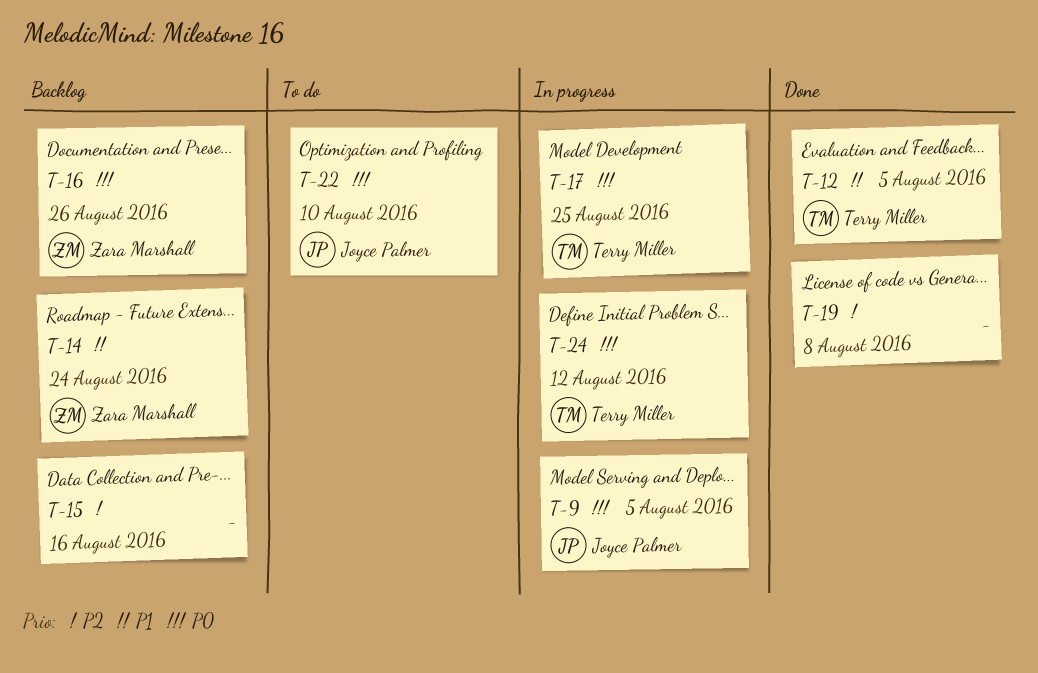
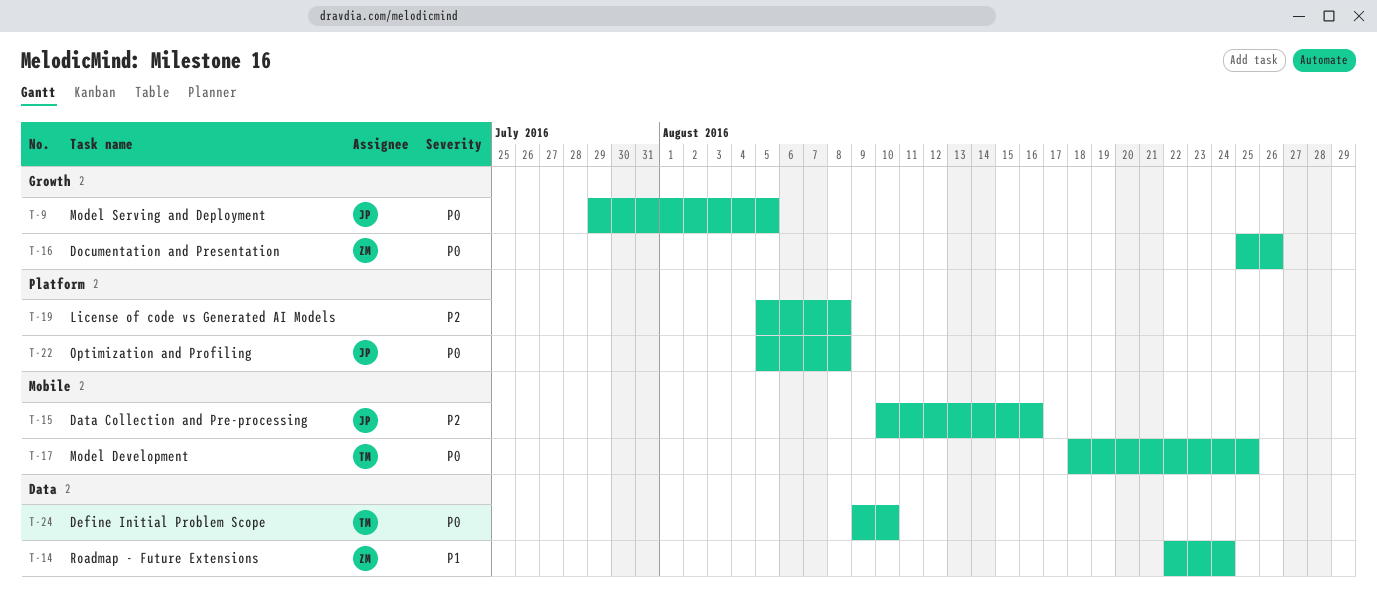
T-12: present -> none
T-15, owner: none -> Joyce Palmer
T-22, due: Aug 10 -> Aug 8
T-24, due: Aug 12 -> Aug 10

